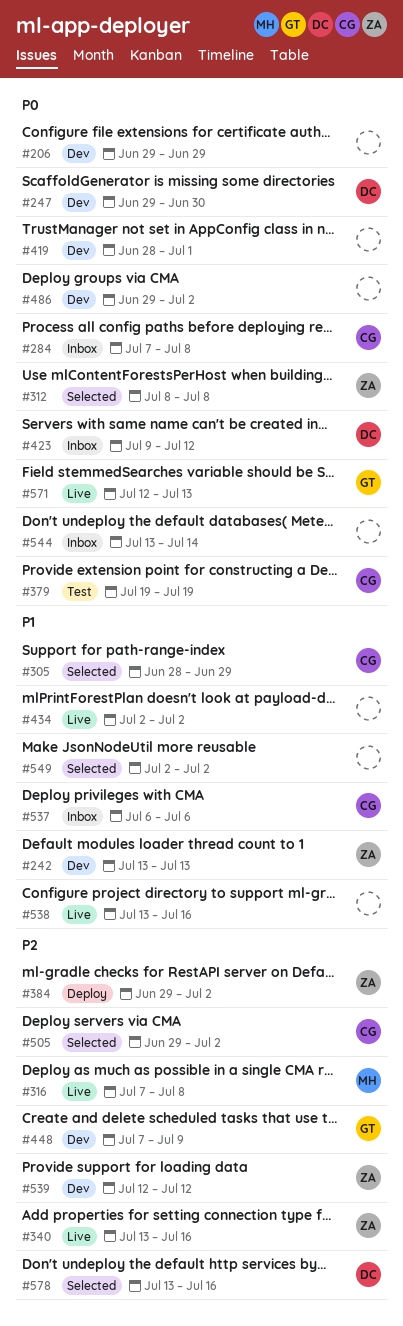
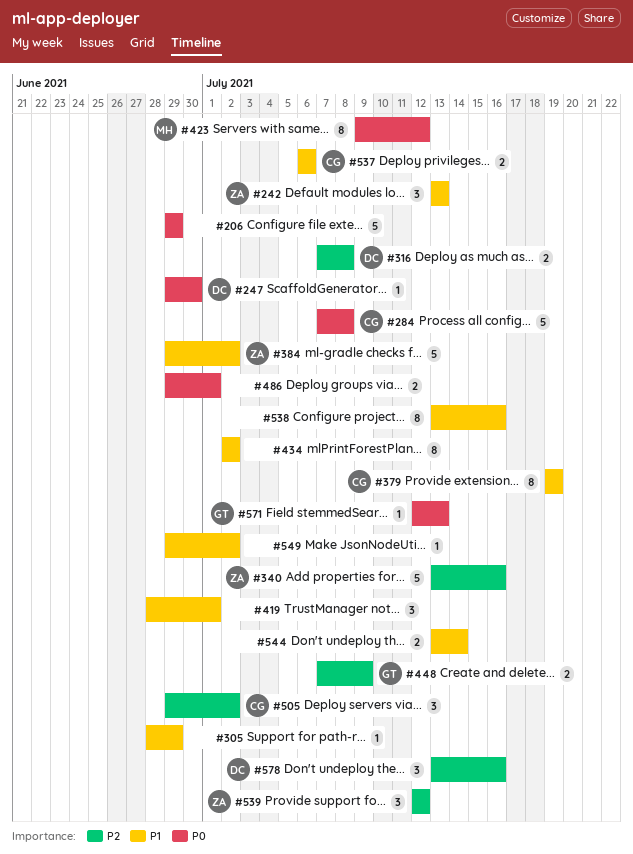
#305, owner: CG -> none
#312: present -> none
#316, owner: MH -> DC
#379, priority: P0 -> P1
#384, priority: P2 -> P1
#419, priority: P0 -> P1
#423, owner: DC -> MH
#486, due: Jul 2 -> Jul 1
#544, priority: P0 -> P1
#549, start: Jul 2 -> Jun 29

